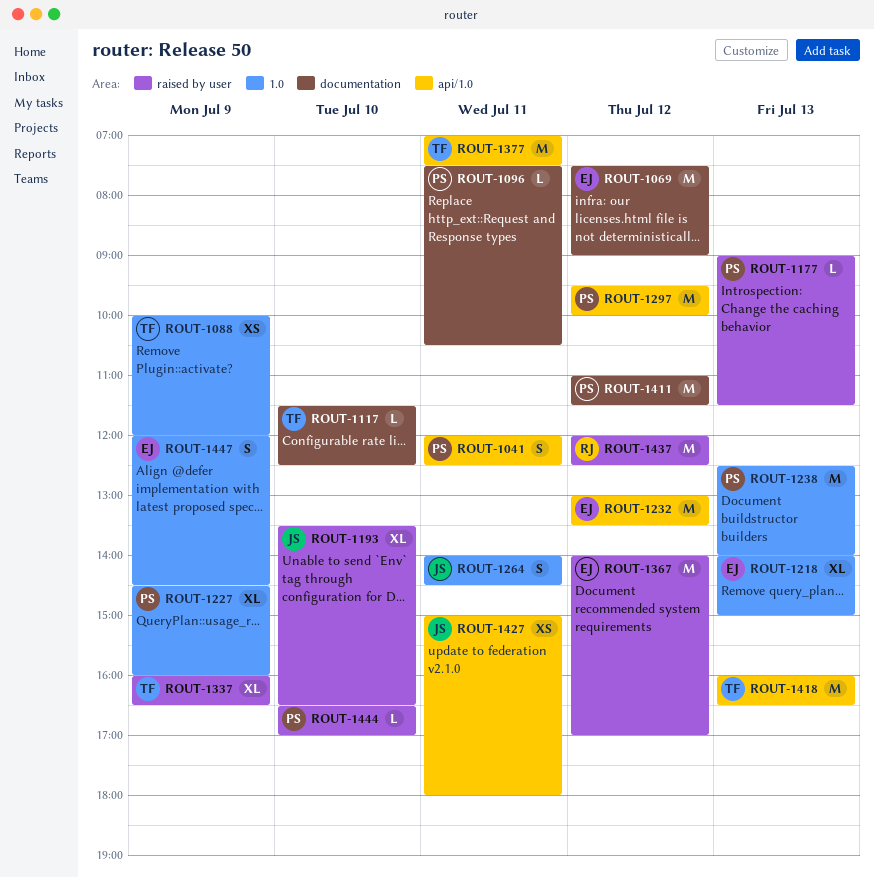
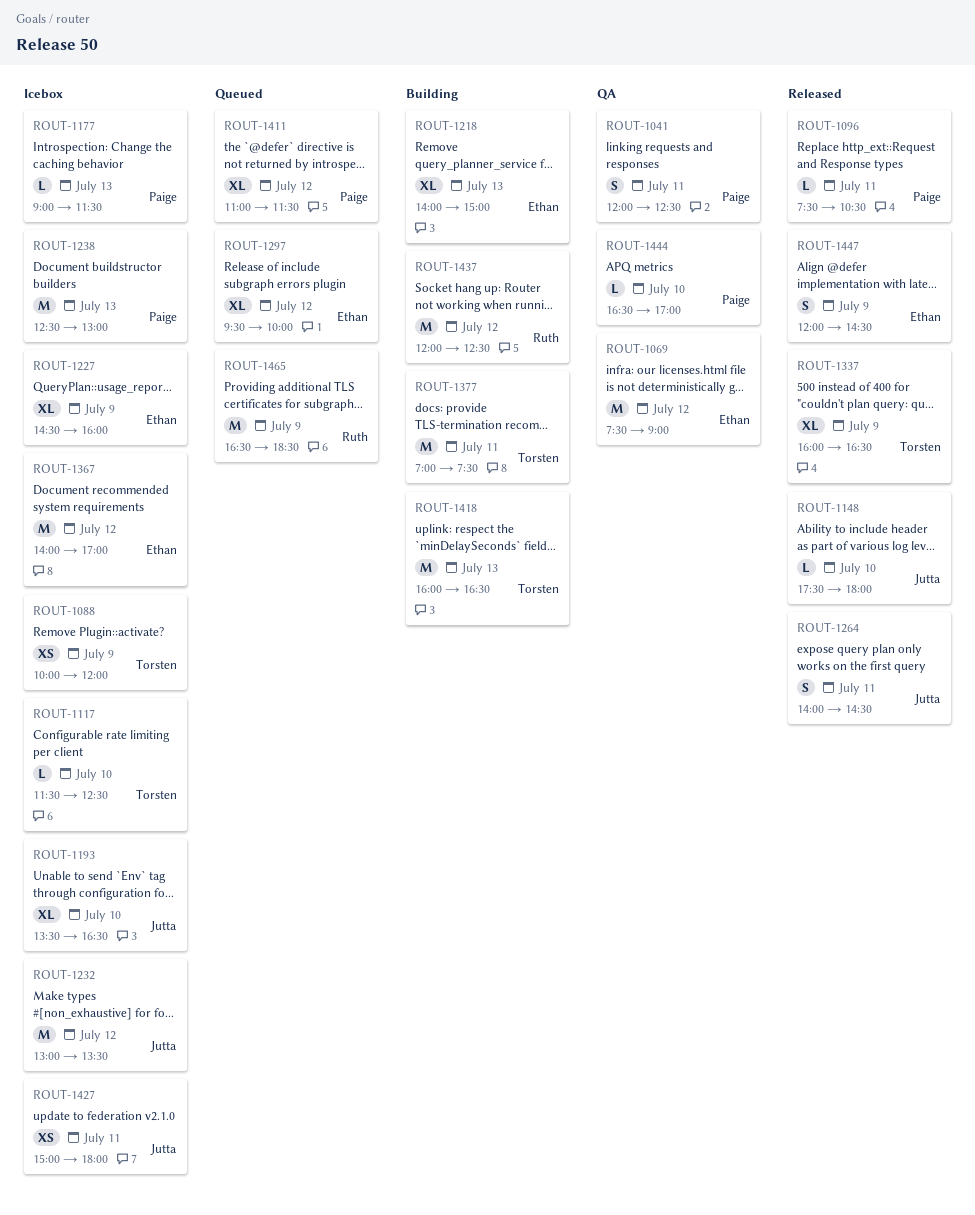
ROUT-1148: none -> present
ROUT-1227, owner: Paige -> Ethan
ROUT-1232, owner: Ethan -> Jutta
ROUT-1238, ends: 14:00 -> 13:00
ROUT-1297, owner: Paige -> Ethan
ROUT-1297, estimate: M -> XL
ROUT-1411, estimate: M -> XL
ROUT-1465: none -> present

